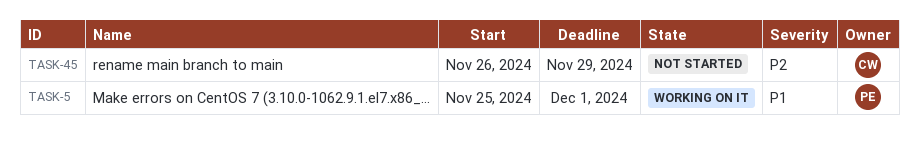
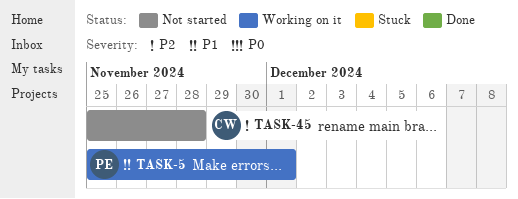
TASK-45, start: Nov 26 -> Nov 25
TASK-45, due: Nov 29 -> Nov 28

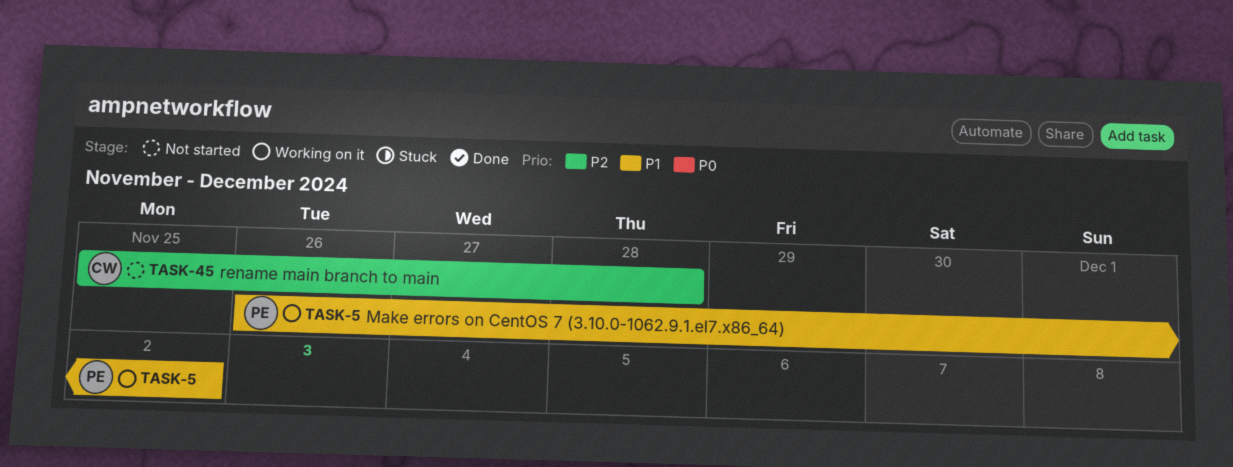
TASK-5, start: Nov 25 -> Nov 26
TASK-5, due: Dec 1 -> Dec 2

